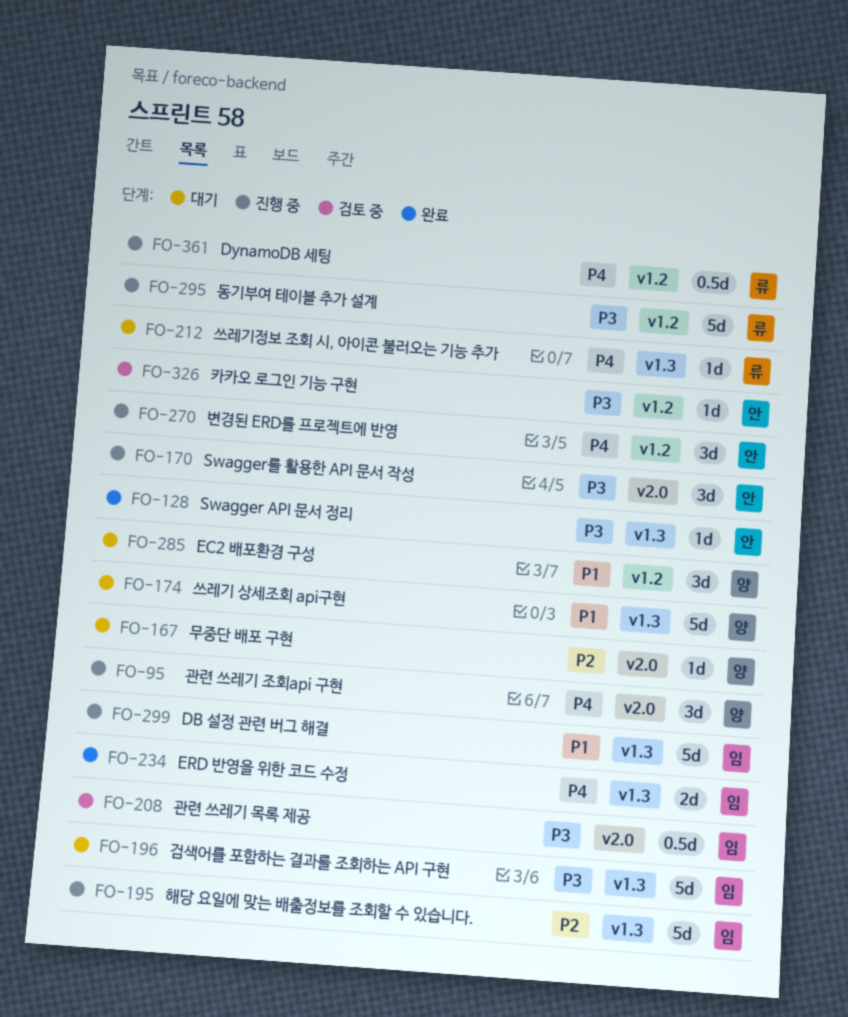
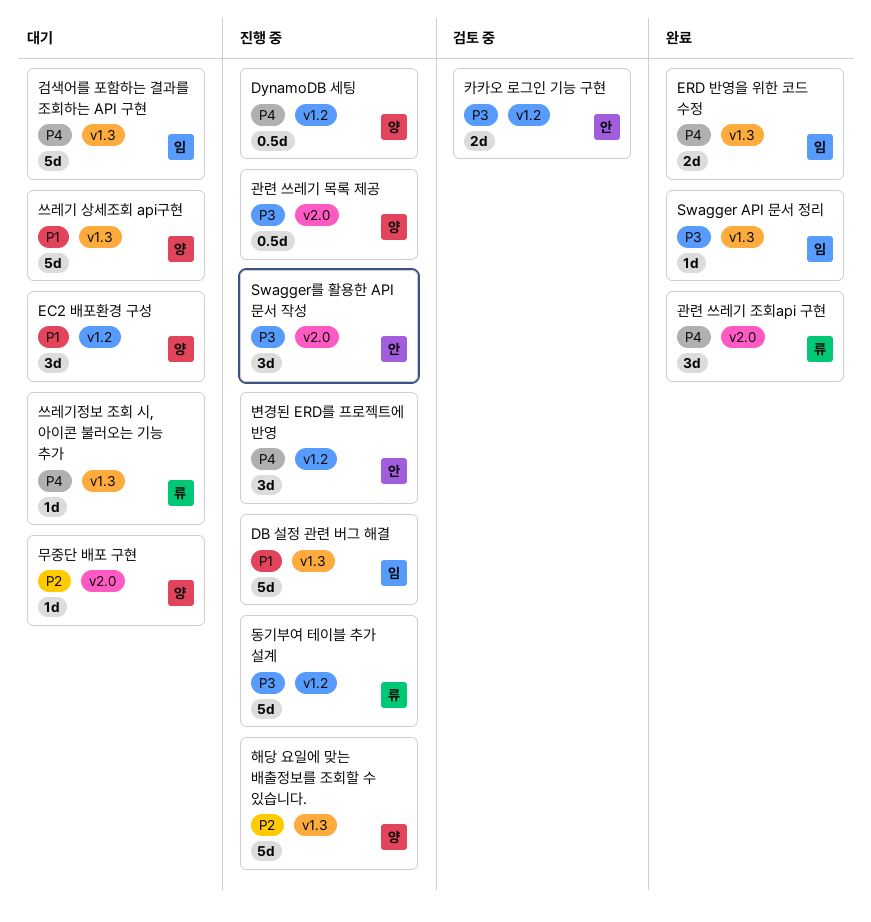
DynamoDB 세팅, owner: 류 -> 양
Swagger API 문서 정리, owner: 안 -> 임
검색어를 포함하는 결과를 조회하는 API 구현, priority: P3 -> P4
관련 쓰레기 목록 제공, status: 검토 중 -> 진행 중
관련 쓰레기 목록 제공, owner: 임 -> 양
관련 쓰레기 조회api 구현, status: 진행 중 -> 완료
관련 쓰레기 조회api 구현, owner: 양 -> 류
카카오 로그인 기능 구현, estimate: 1d -> 2d
해당 요일에 맞는 배출정보를 조회할 수 있습니다., owner: 임 -> 양

